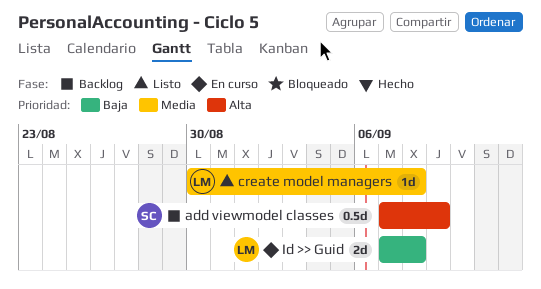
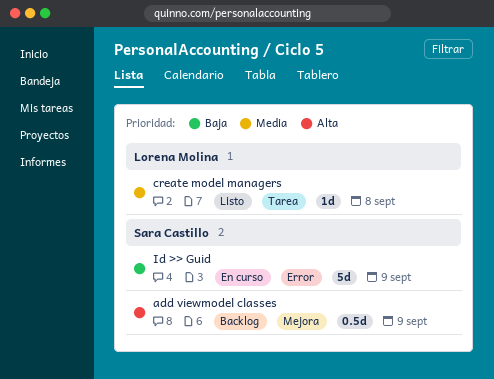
Id >> Guid, owner: Lorena Molina -> Sara Castillo
Id >> Guid, estimate: 2d -> 5d
Id >> Guid, due: Sep 8 -> Sep 9

